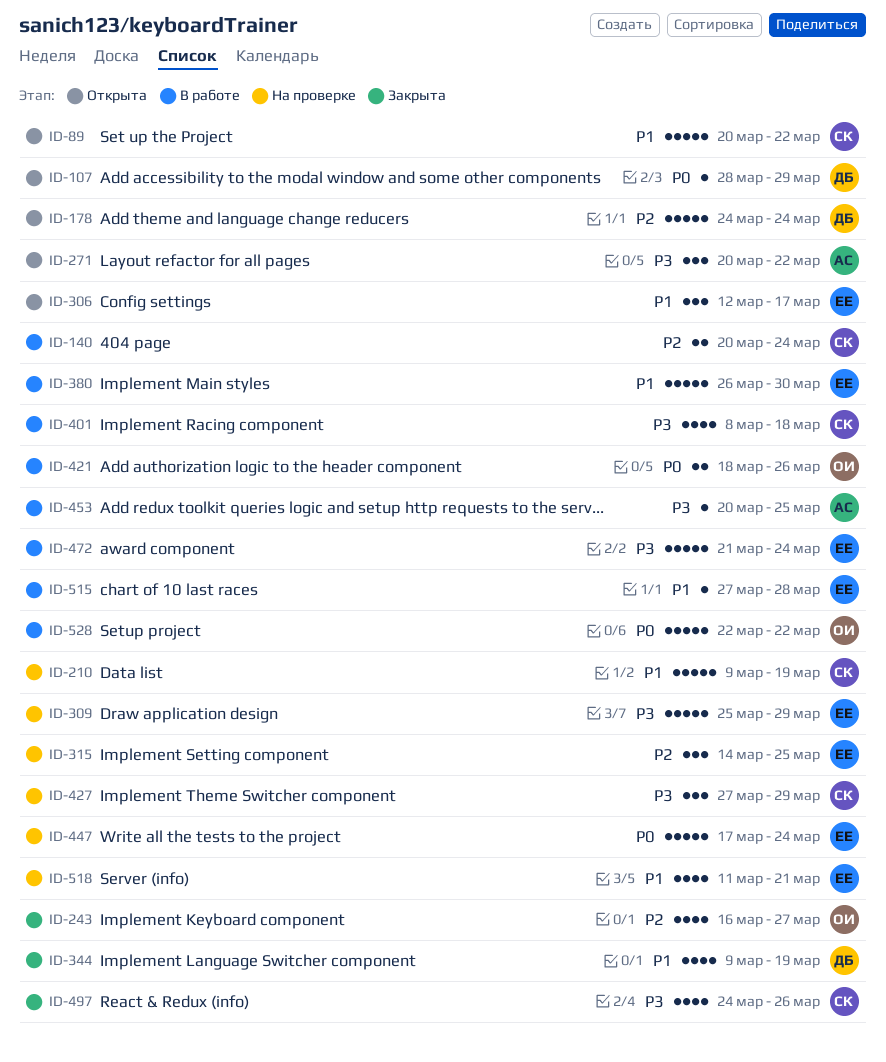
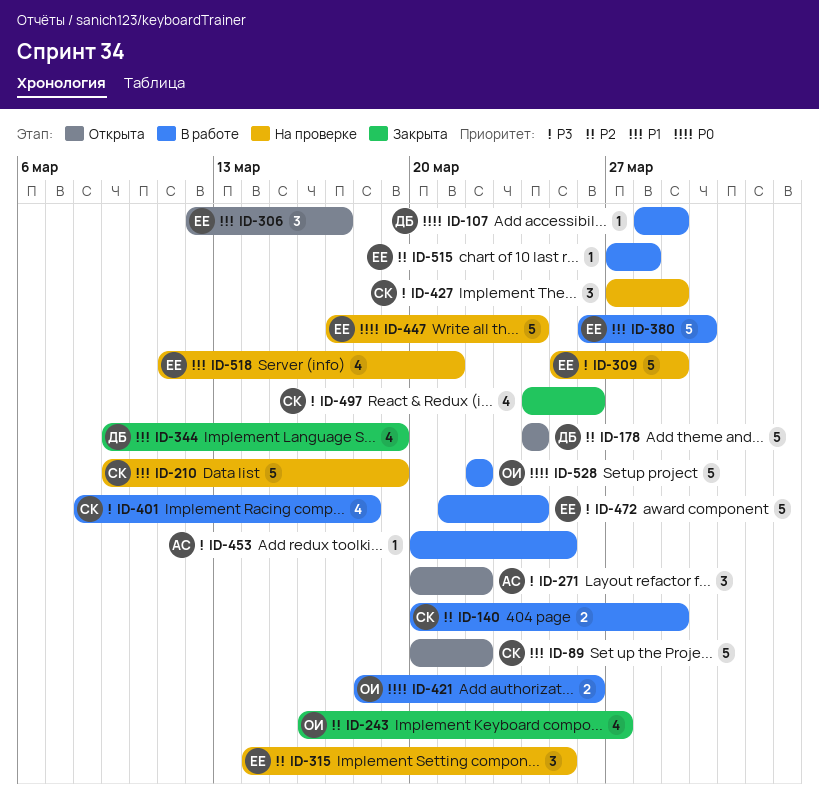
ID-107, status: Открыта -> В работе
ID-140, due: Mar 24 -> Mar 29
ID-515, priority: P1 -> P2

